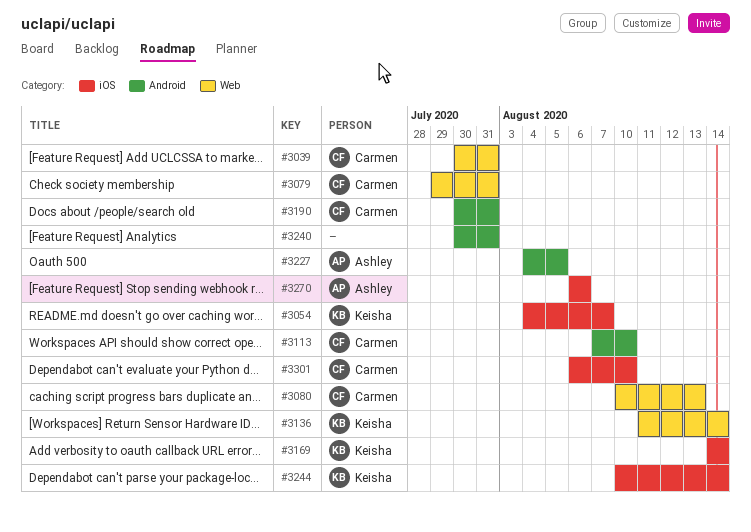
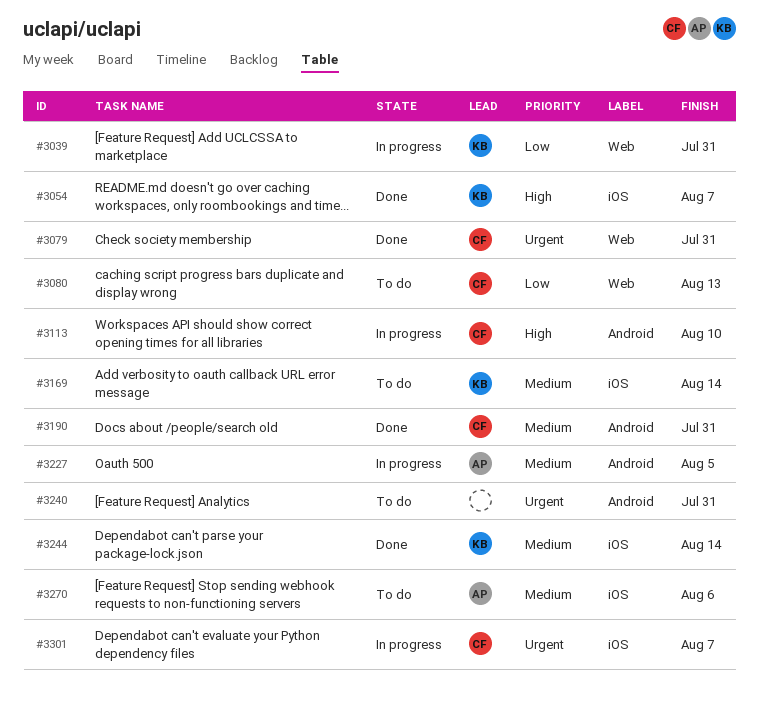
#3039, owner: Carmen -> Keisha
#3136: present -> none
#3301, due: Aug 10 -> Aug 7

